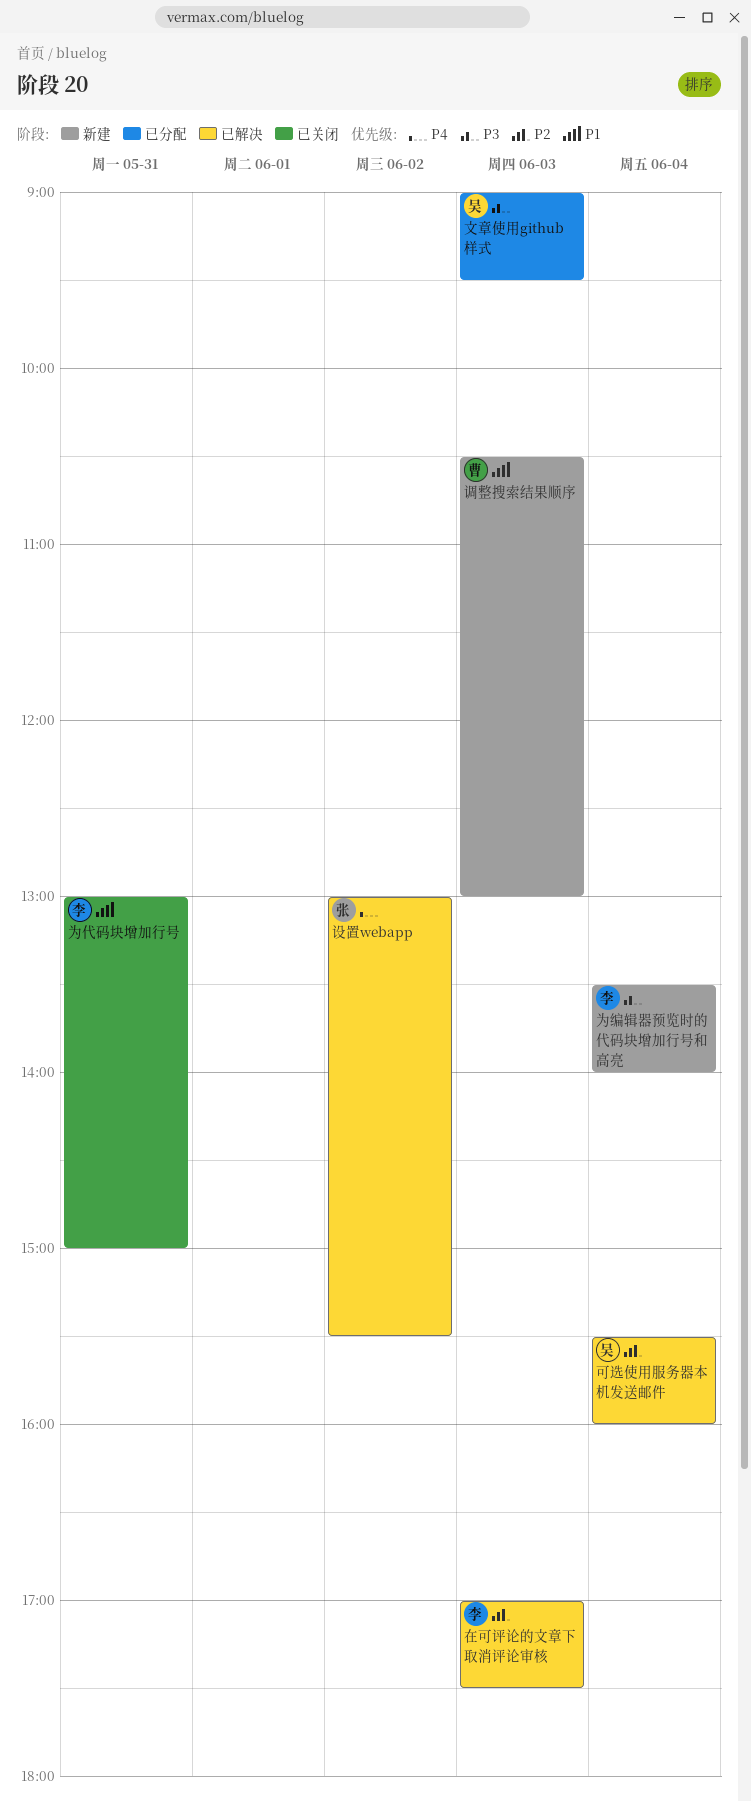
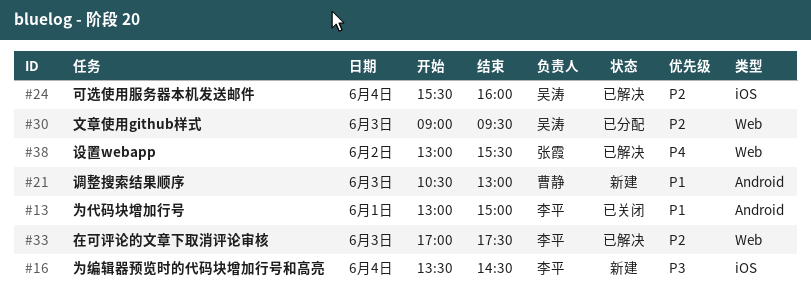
为代码块增加行号, day: May 31 -> Jun 1
为编辑器预览时的代码块增加行号和高亮, ends: 14:00 -> 14:30
文章使用github样式, priority: P3 -> P2

